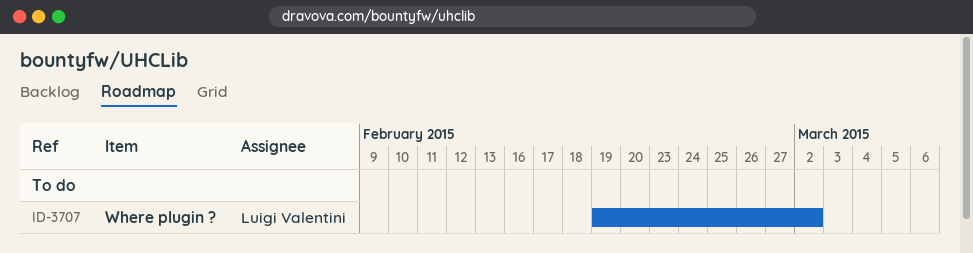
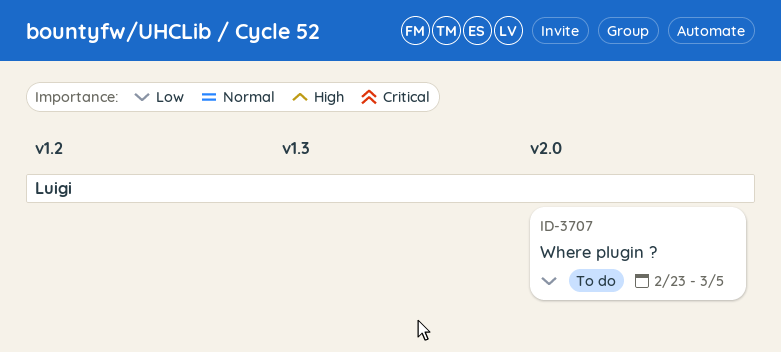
ID-3707, start: Feb 19 -> Feb 23
ID-3707, due: Mar 2 -> Mar 5

